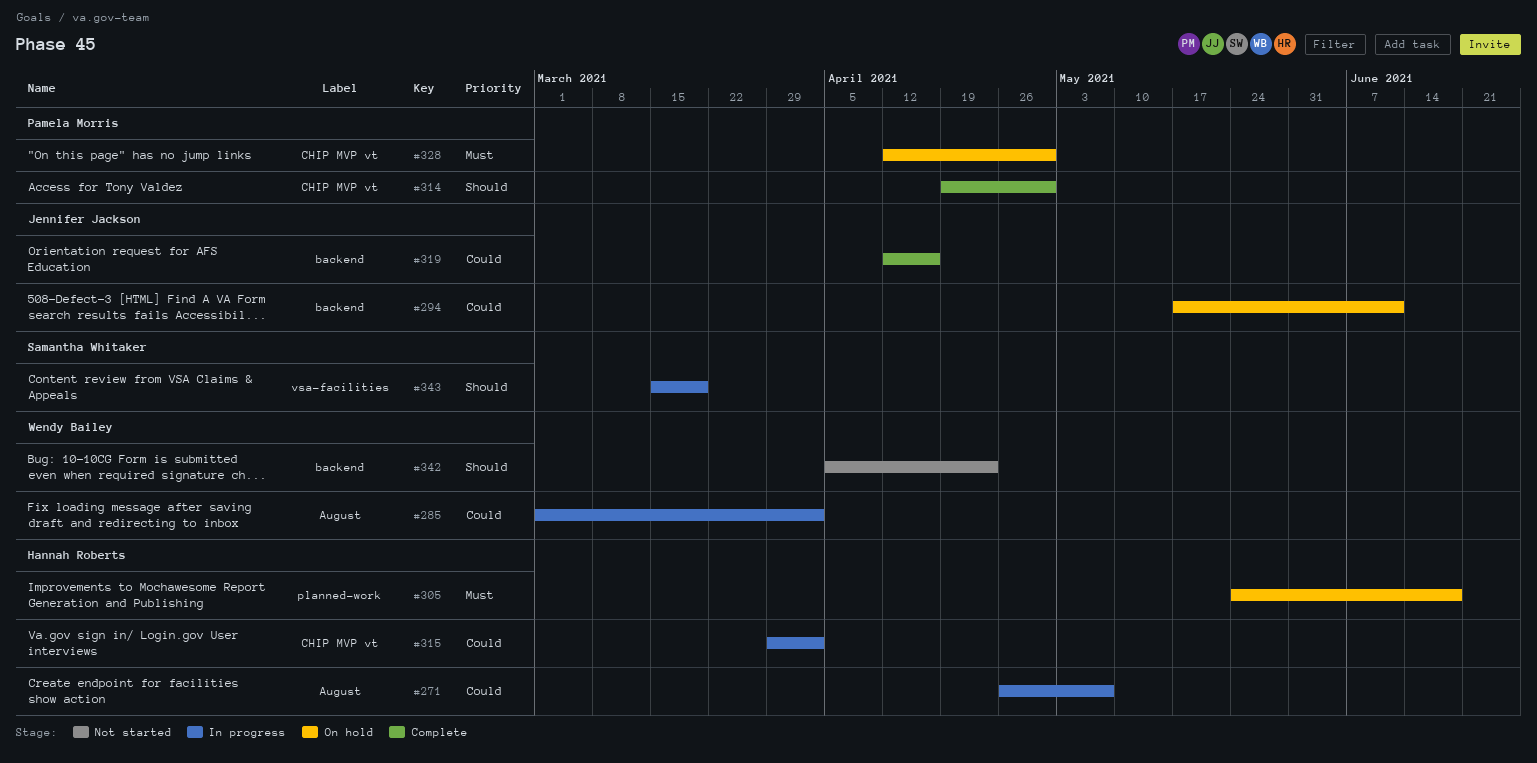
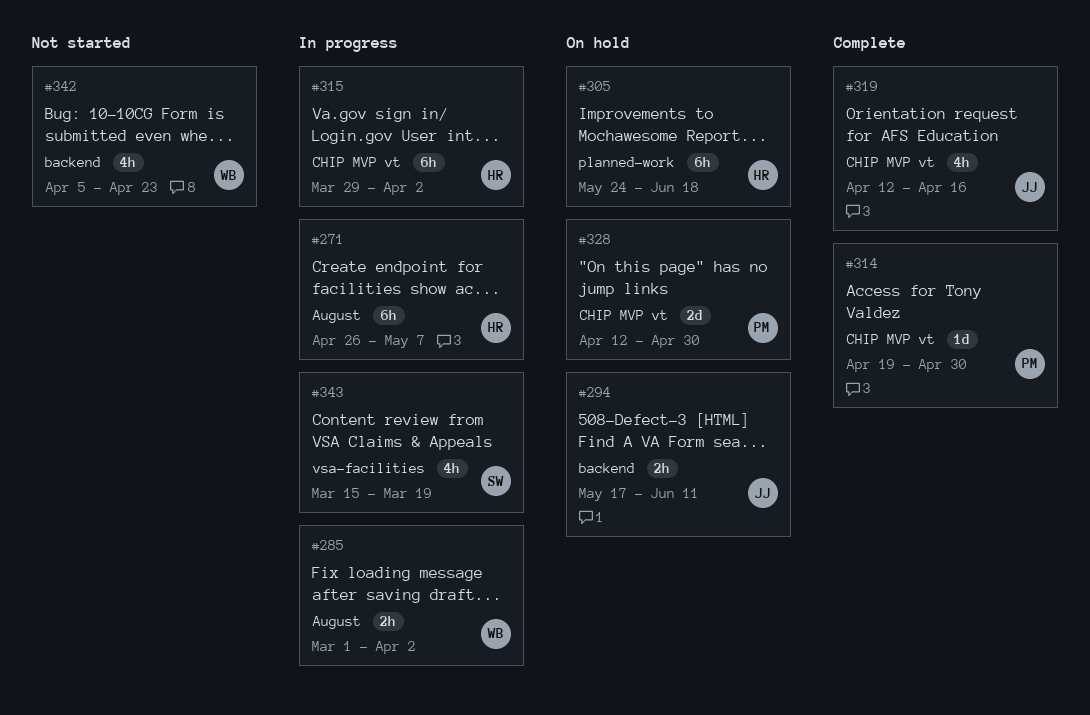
#319, label: backend -> CHIP MVP vt

